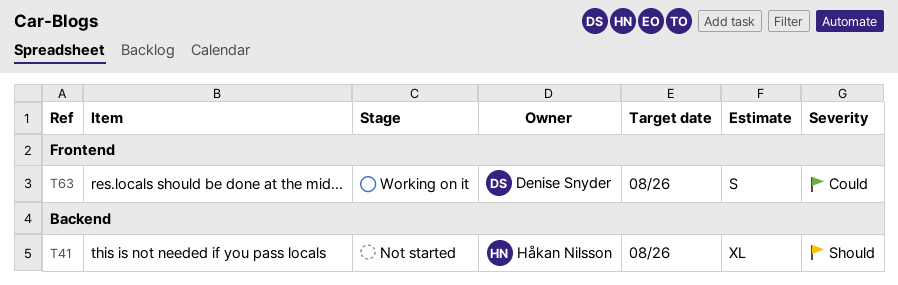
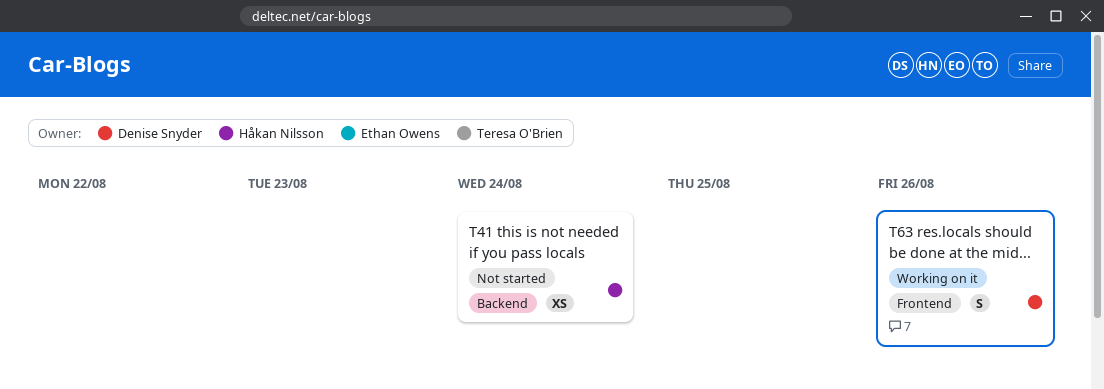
T41, estimate: XL -> XS
T41, due: Aug 26 -> Aug 24

